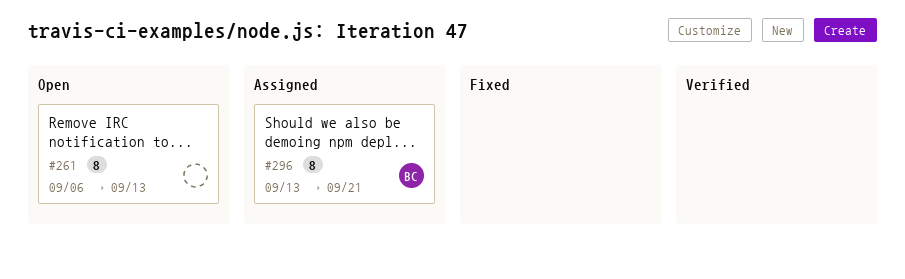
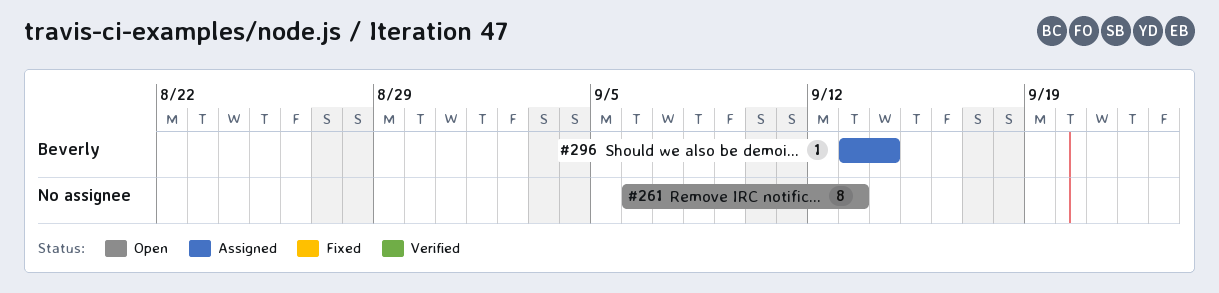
#296, estimate: 8 -> 1
#296, due: Sep 21 -> Sep 14

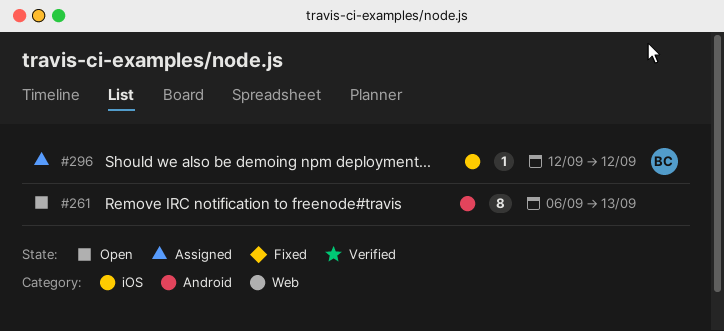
#296, start: Sep 13 -> Sep 12
#296, due: Sep 14 -> Sep 12

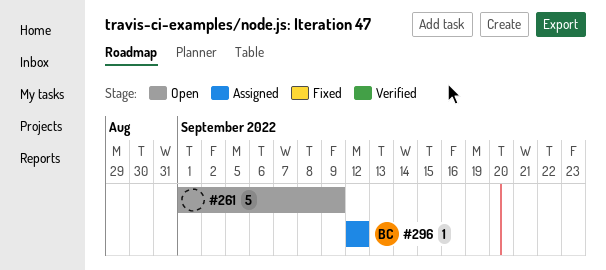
#261, estimate: 8 -> 5
#261, start: Sep 6 -> Sep 1
#261, due: Sep 13 -> Sep 9

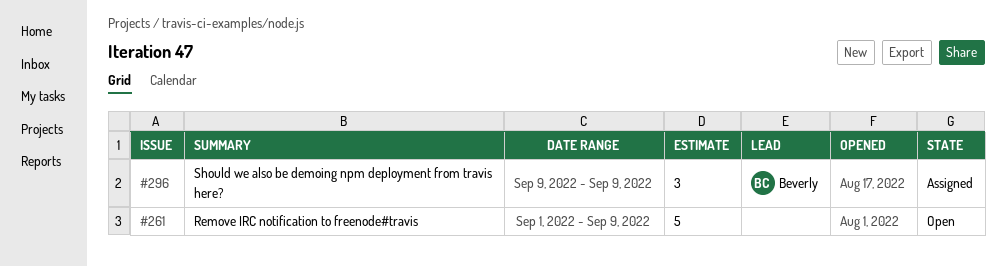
#296, estimate: 1 -> 3
#296, start: Sep 12 -> Sep 9
#296, due: Sep 12 -> Sep 9

